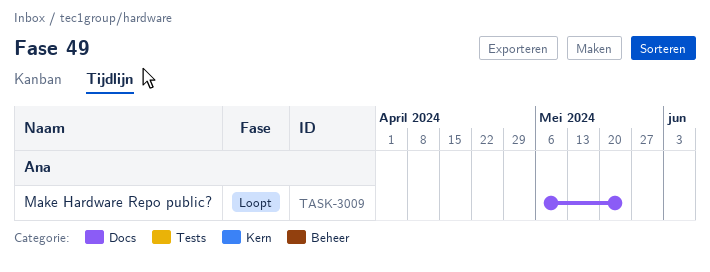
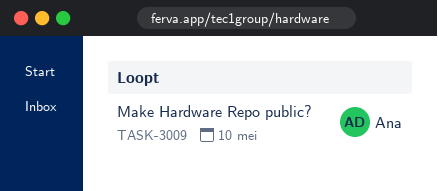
TASK-3009, due: May 24 -> May 10

